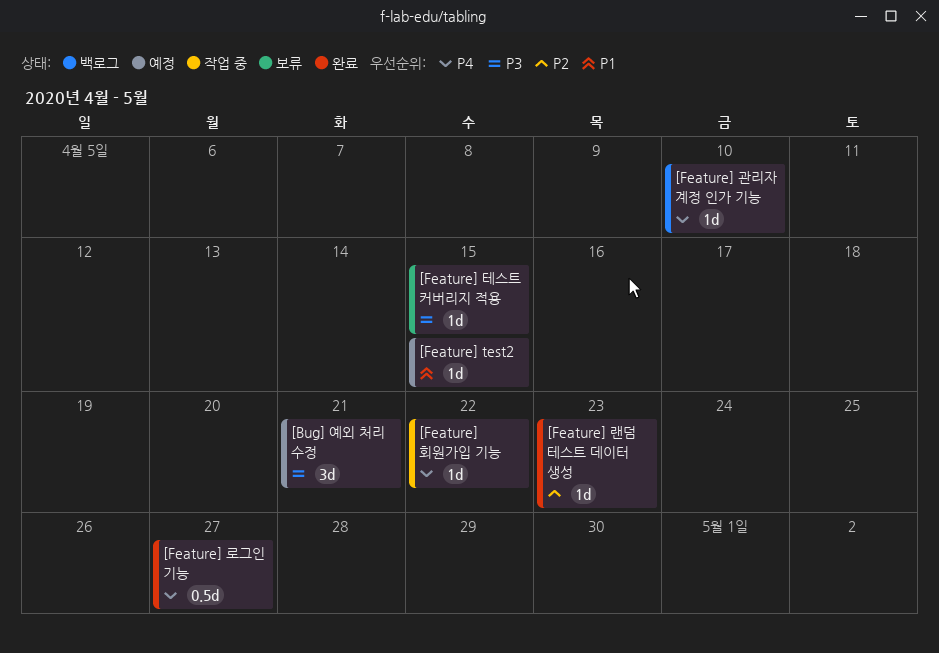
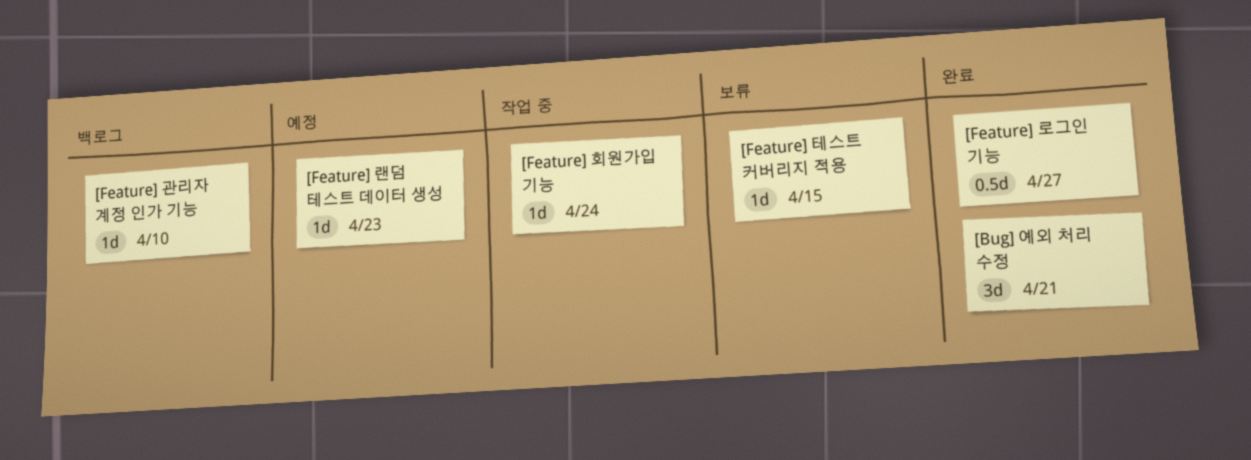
[Bug] 예외 처리 수정, status: 예정 -> 완료
[Feature] test2: present -> none
[Feature] 랜덤 테스트 데이터 생성, status: 완료 -> 예정
[Feature] 회원가입 기능, due: Apr 22 -> Apr 24

